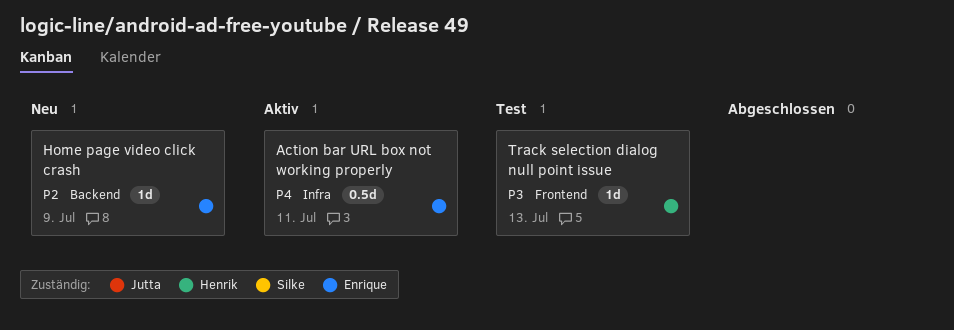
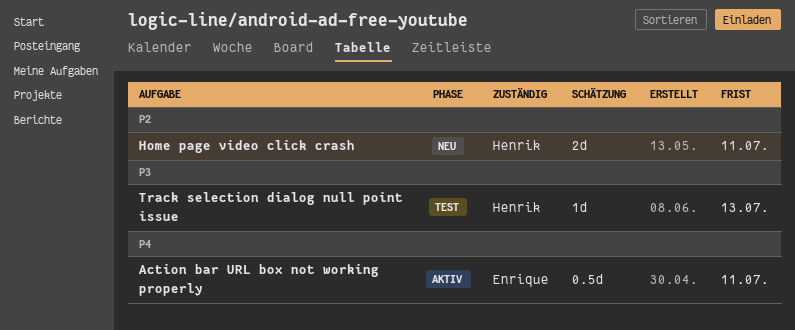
Home page video click crash, owner: Enrique -> Henrik
Home page video click crash, estimate: 1d -> 2d
Home page video click crash, due: Jul 9 -> Jul 11

